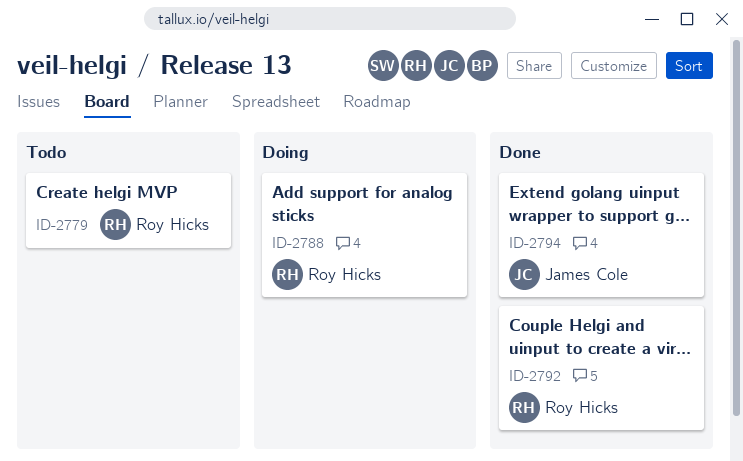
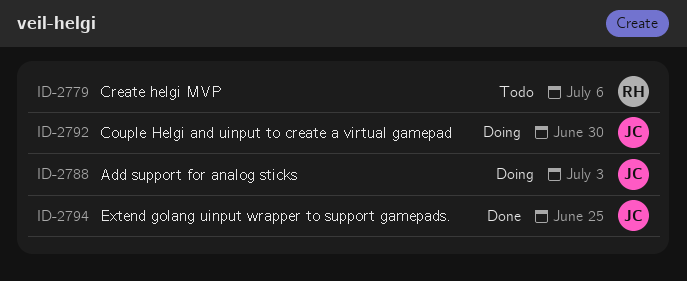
ID-2788, owner: Roy Hicks -> James Cole
ID-2792, status: Done -> Doing
ID-2792, owner: Roy Hicks -> James Cole

